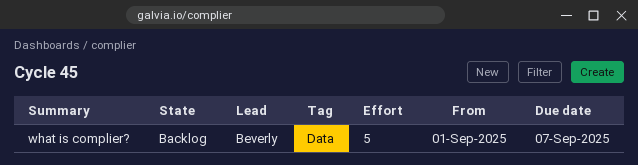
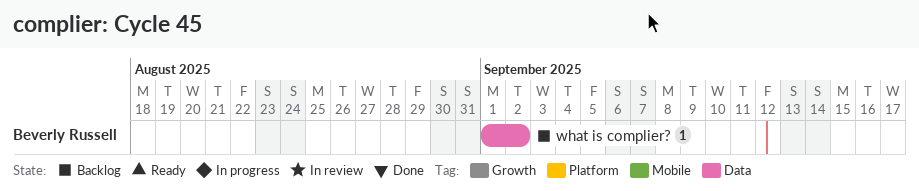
what is complier?, estimate: 5 -> 1
what is complier?, due: Sep 7 -> Sep 2

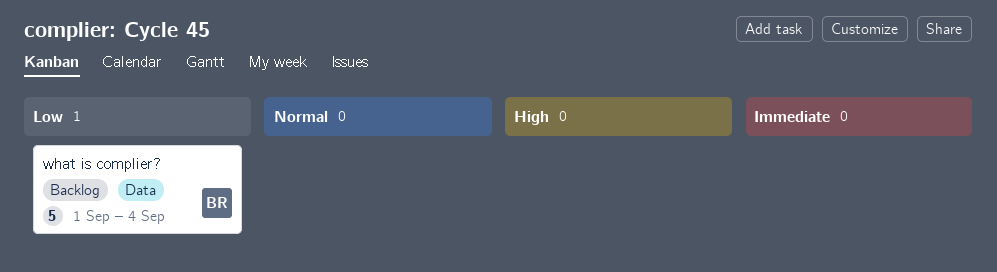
what is complier?, estimate: 1 -> 5
what is complier?, due: Sep 2 -> Sep 4

